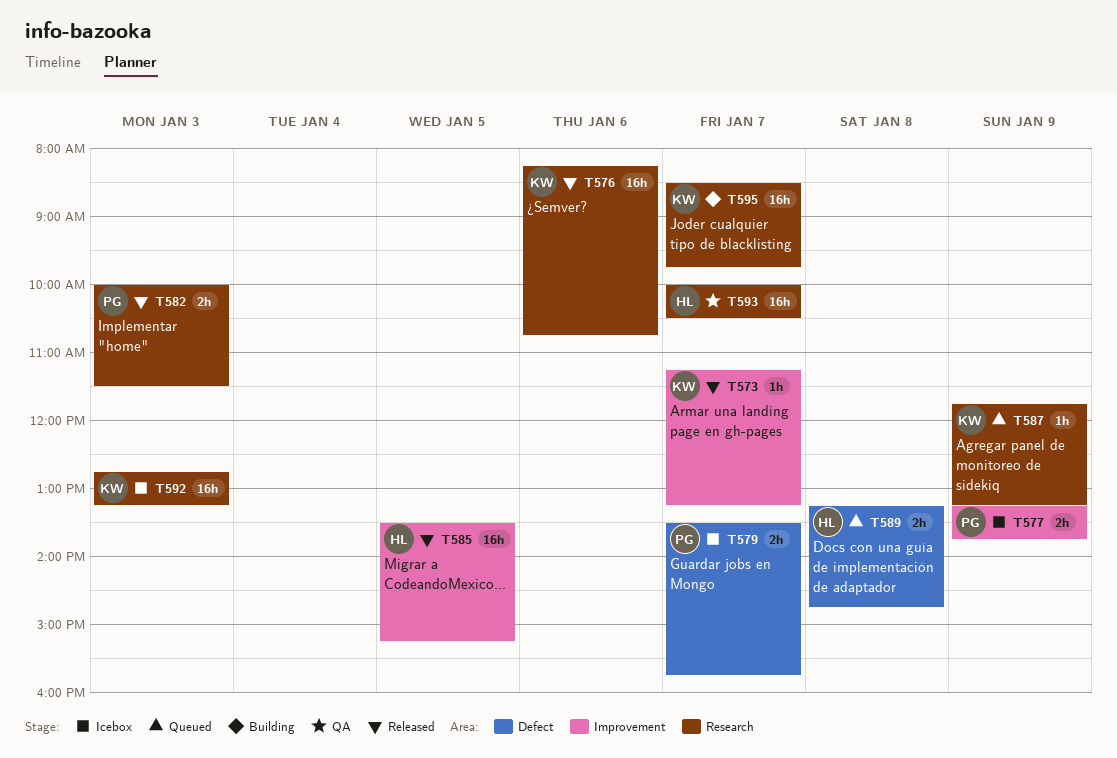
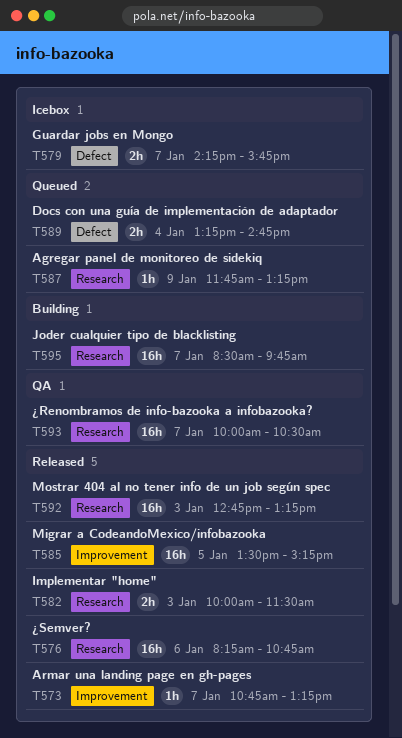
T573, begins: 11:15 -> 10:45
T577: present -> none
T579, begins: 13:30 -> 14:15
T589, day: Jan 8 -> Jan 4
T592, status: Icebox -> Released

